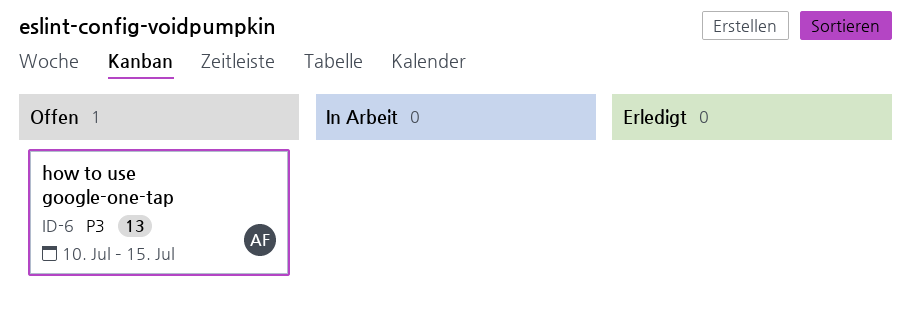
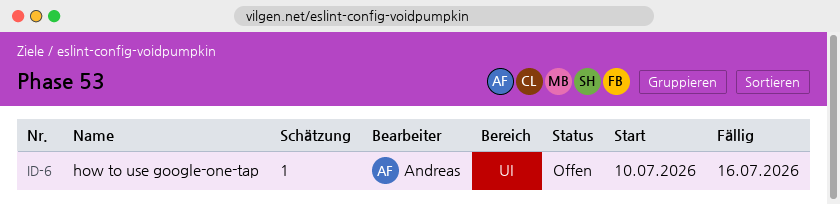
ID-6, estimate: 13 -> 1
ID-6, due: Jul 15 -> Jul 16

